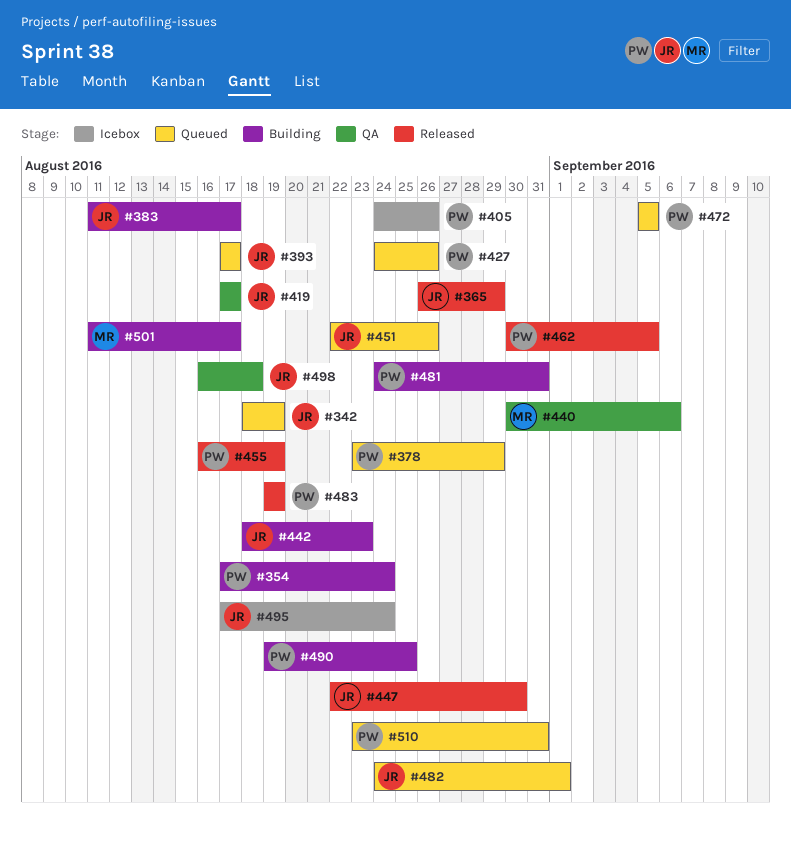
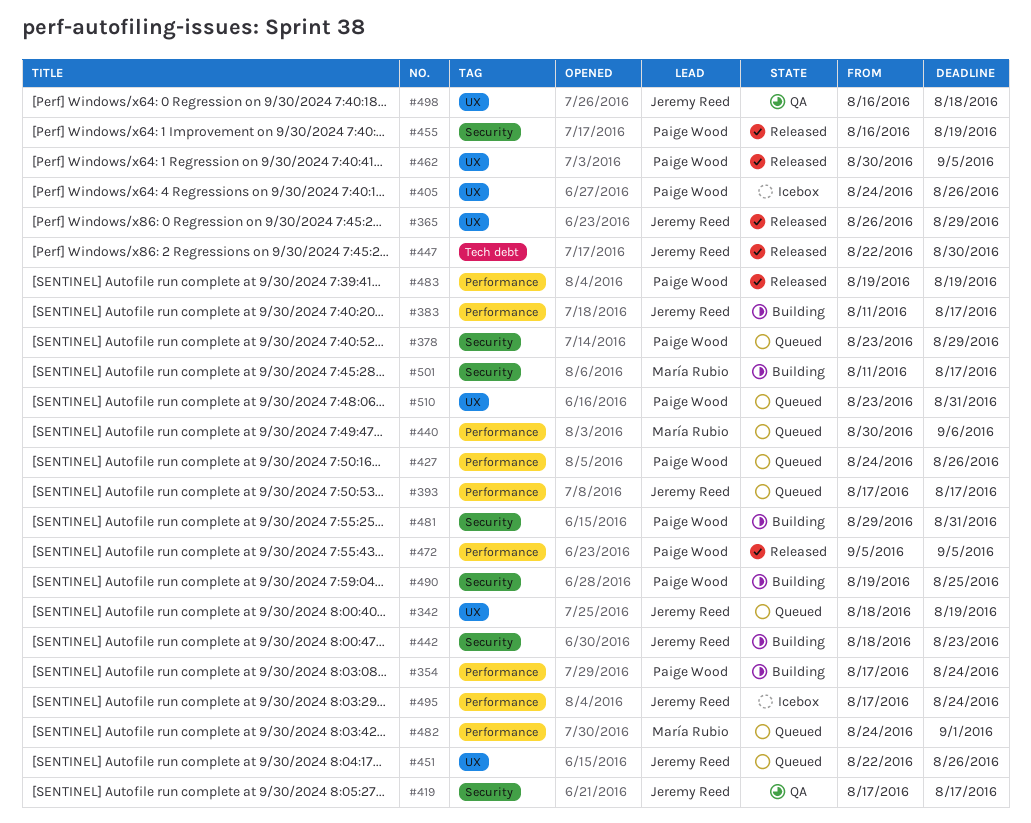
#440, status: QA -> Queued
#472, status: Queued -> Released
#481, start: Aug 24 -> Aug 29
#482, owner: Jeremy Reed -> María Rubio

